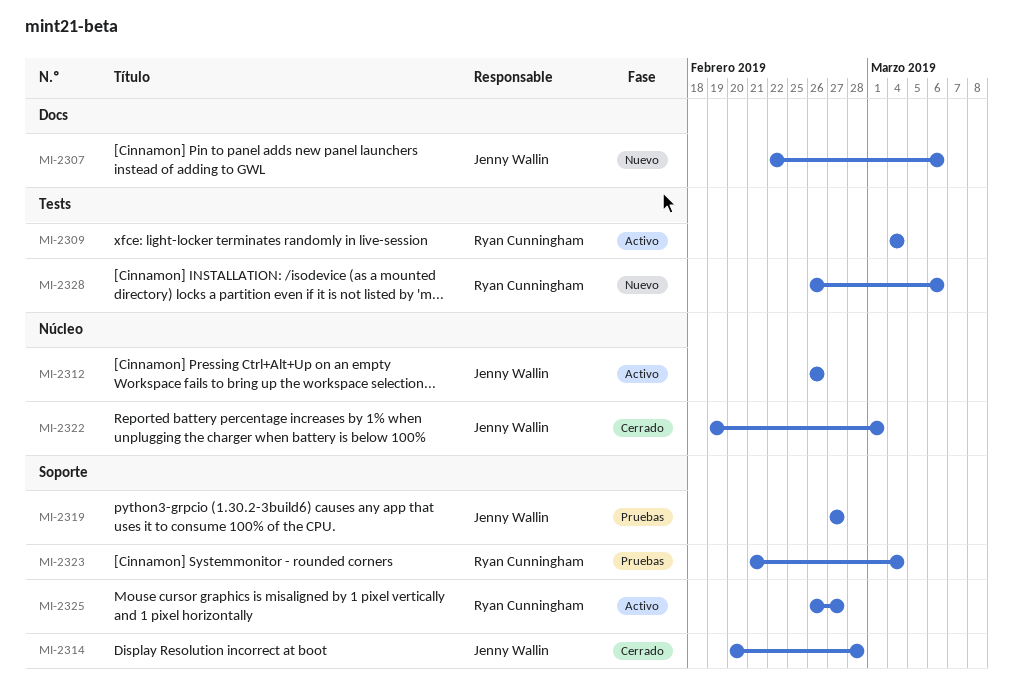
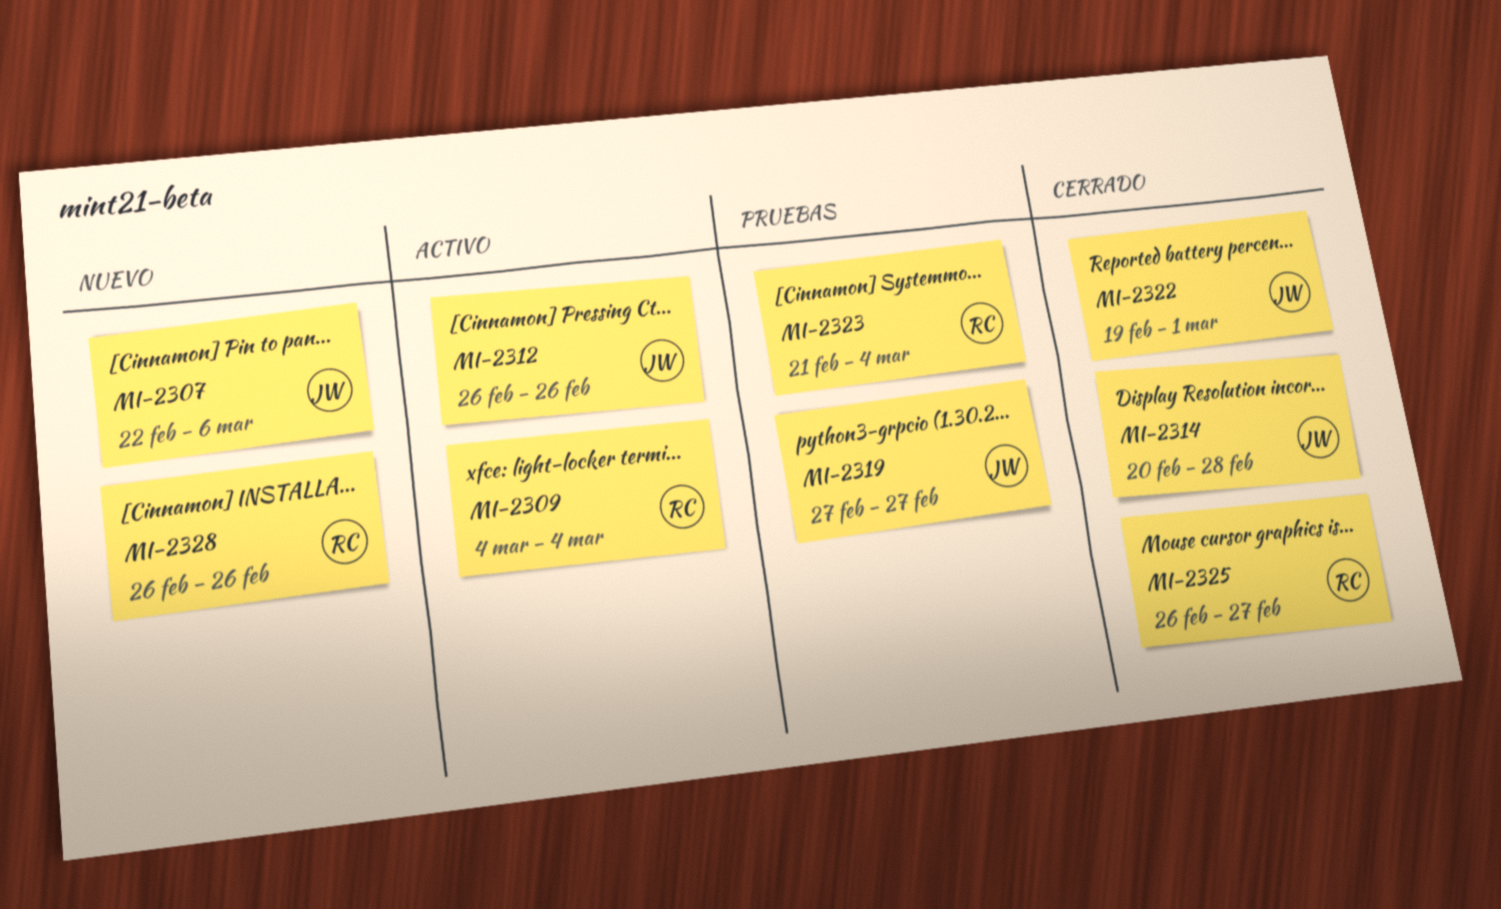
MI-2325, status: Activo -> Cerrado
MI-2328, due: Mar 6 -> Feb 26

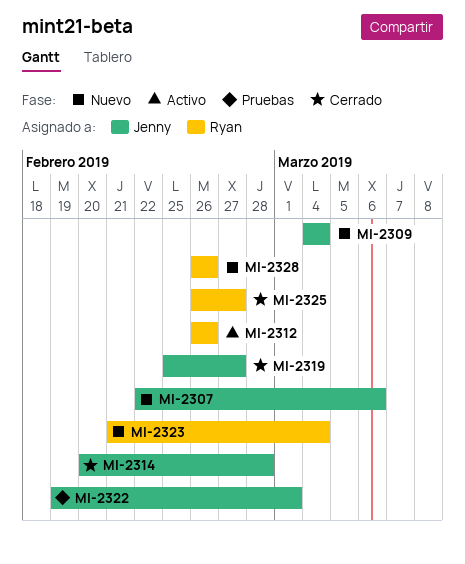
MI-2309, status: Activo -> Nuevo
MI-2309, owner: Ryan -> Jenny
MI-2312, owner: Jenny -> Ryan
MI-2319, status: Pruebas -> Cerrado
MI-2319, start: Feb 27 -> Feb 25
MI-2322, status: Cerrado -> Pruebas
MI-2323, status: Pruebas -> Nuevo

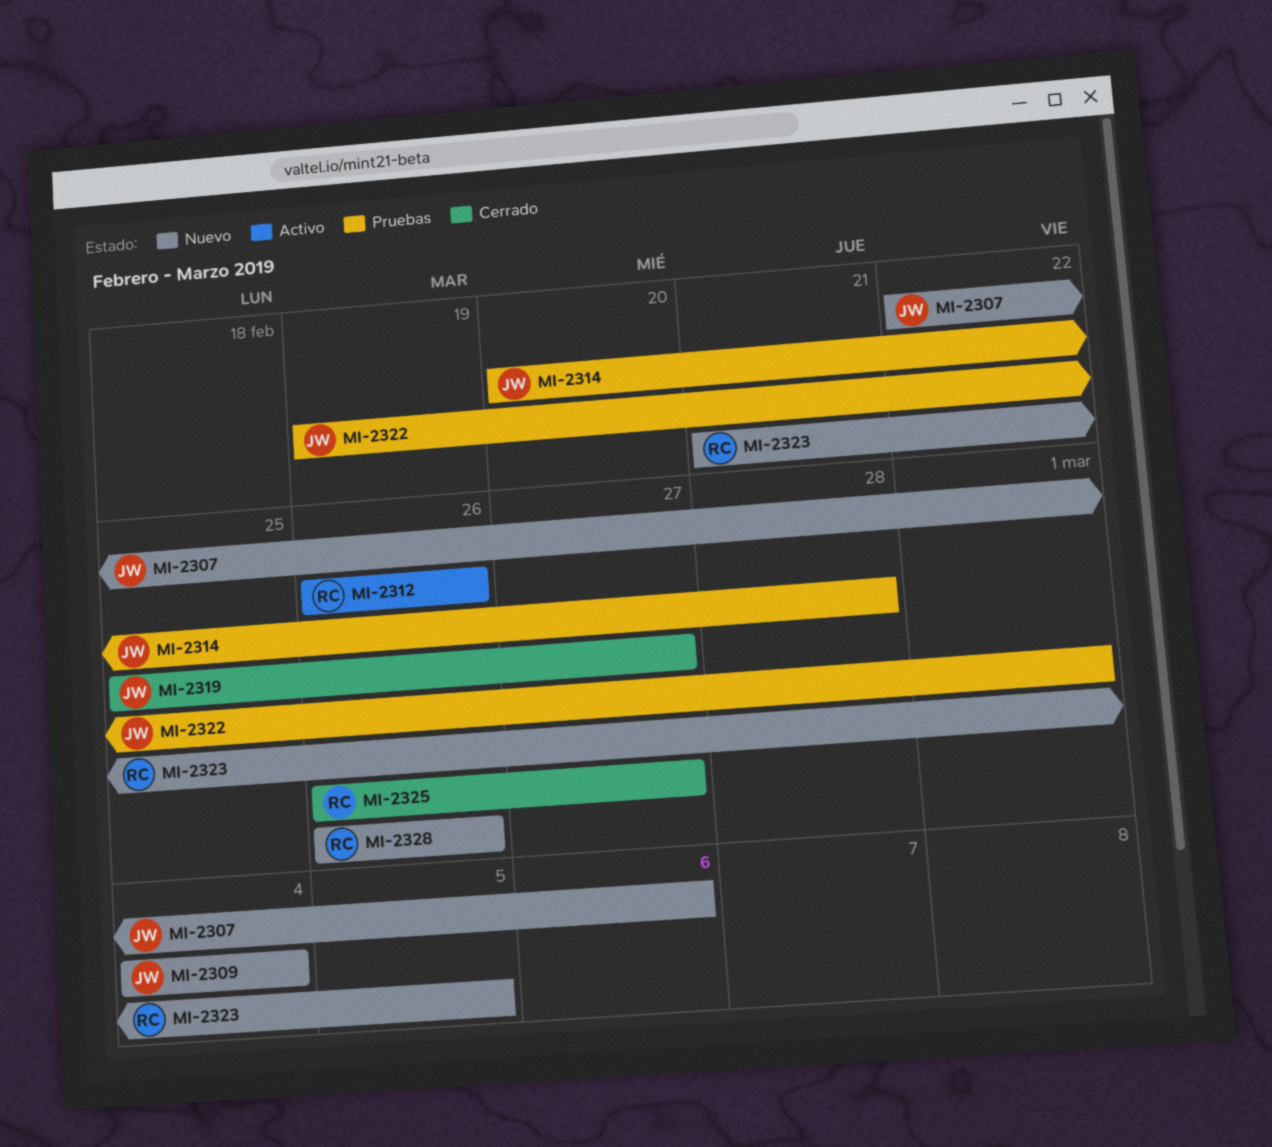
MI-2314, status: Cerrado -> Pruebas
MI-2323, due: Mar 4 -> Mar 5

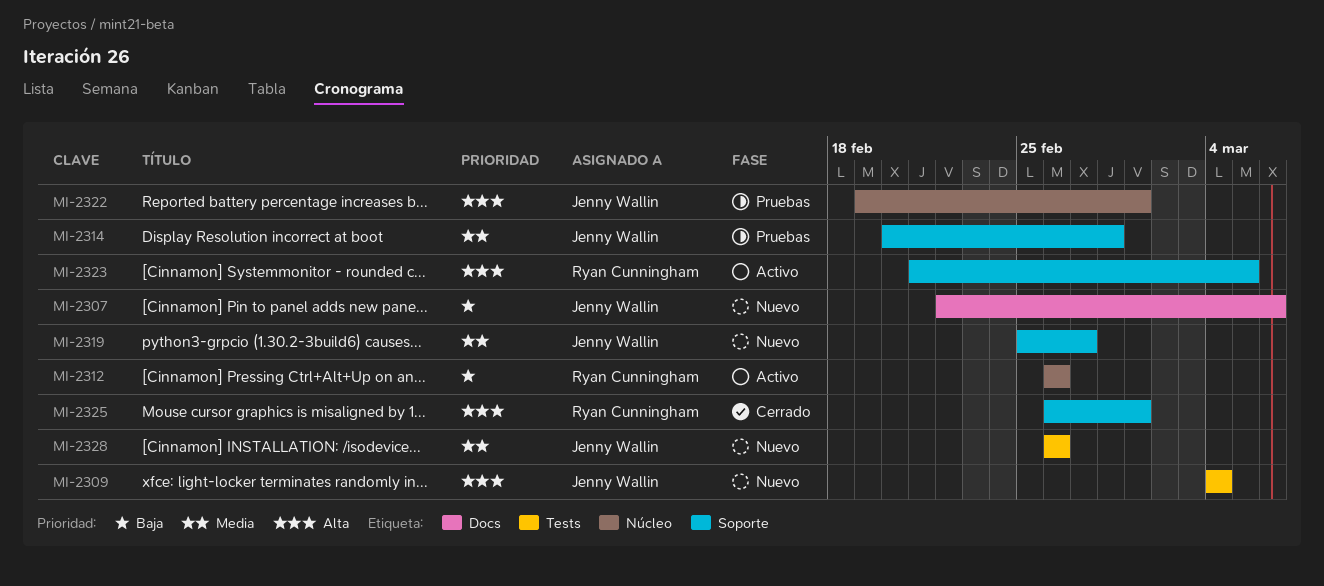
MI-2319, status: Cerrado -> Nuevo
MI-2323, status: Nuevo -> Activo
MI-2325, due: Feb 27 -> Mar 1
MI-2328, owner: Ryan Cunningham -> Jenny Wallin

